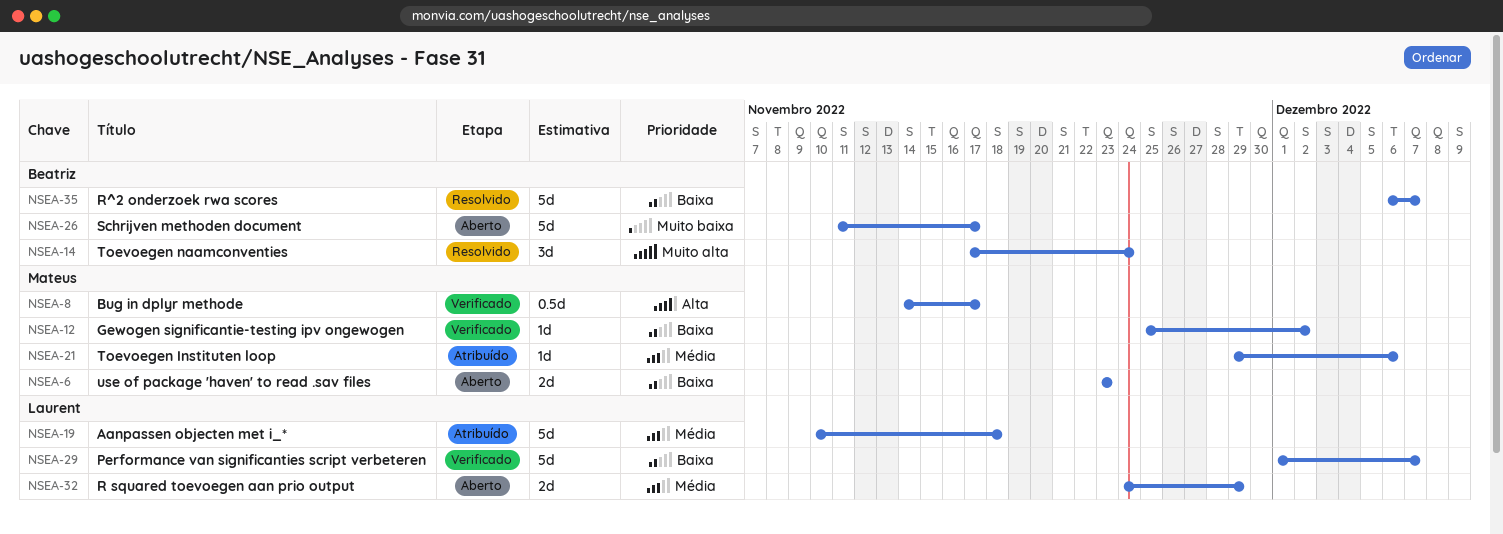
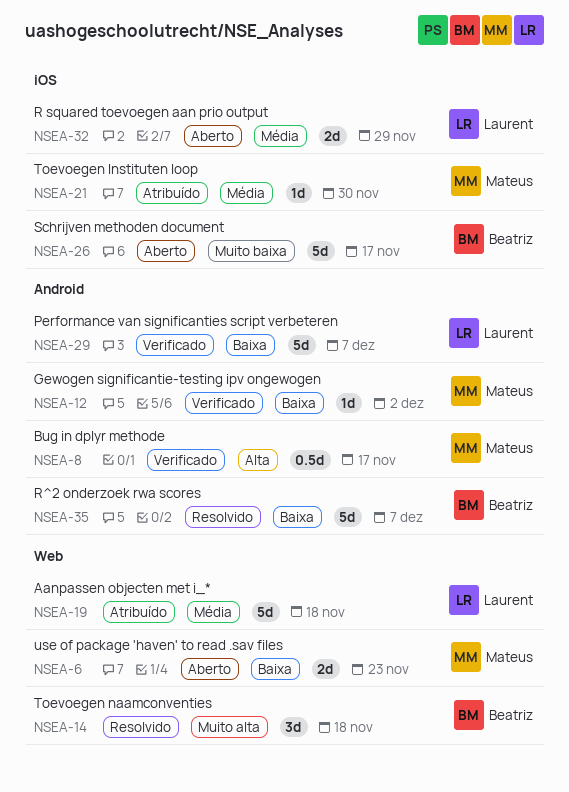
NSEA-14, due: Nov 24 -> Nov 18
NSEA-21, due: Dec 6 -> Nov 30

